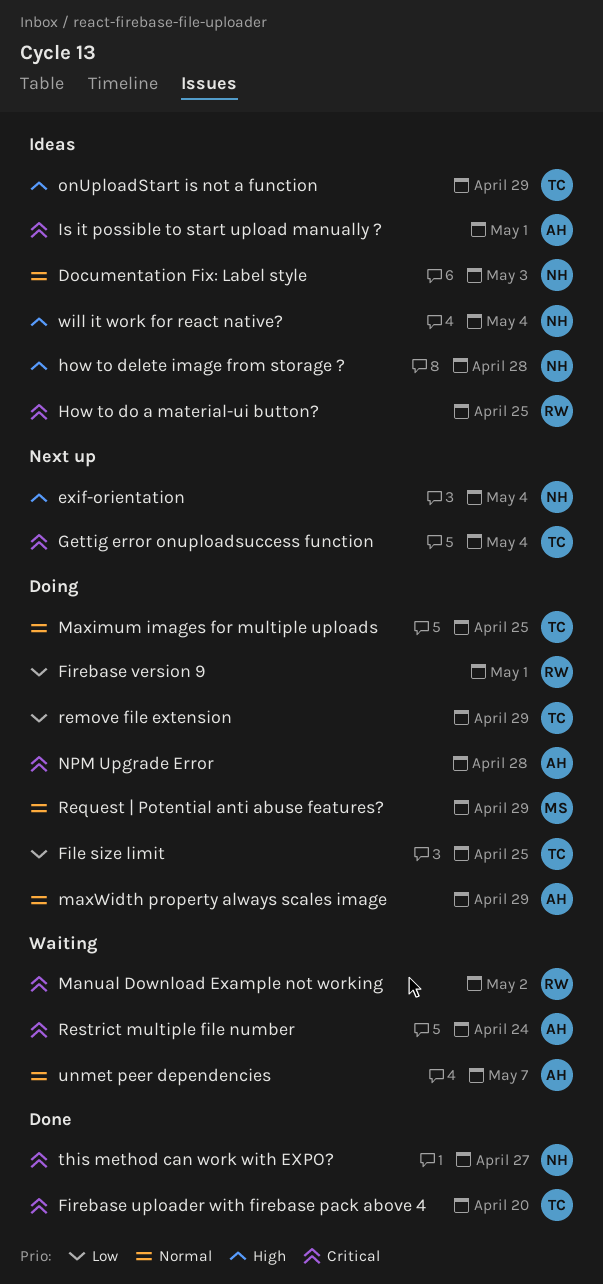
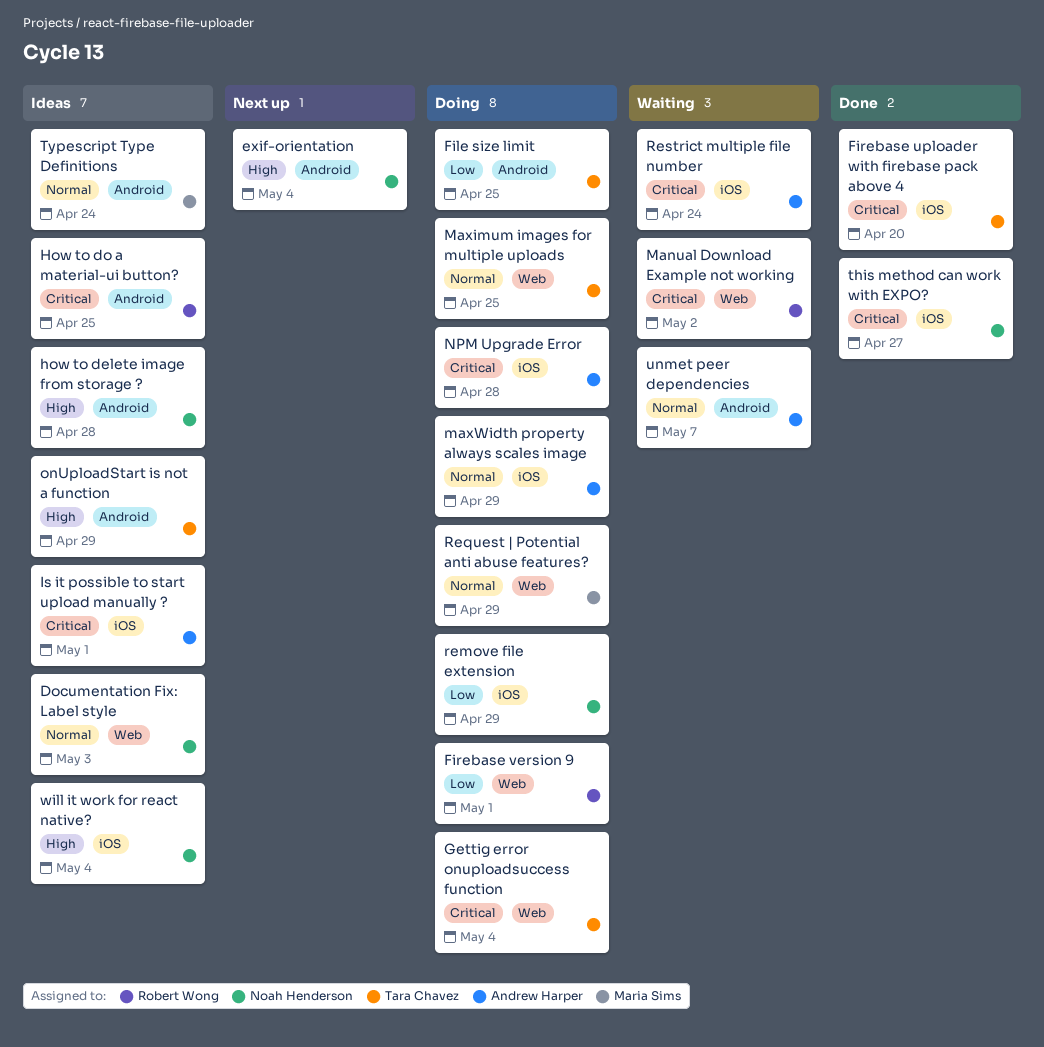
Gettig error onuploadsuccess function, status: Next up -> Doing
remove file extension, owner: Tara Chavez -> Noah Henderson
Typescript Type Definitions: none -> present

